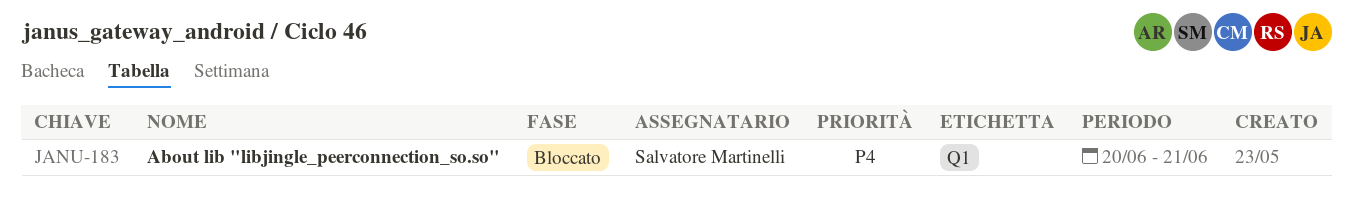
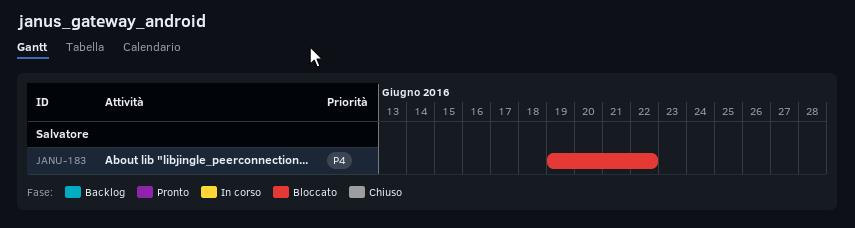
JANU-183, start: Jun 20 -> Jun 19
JANU-183, due: Jun 21 -> Jun 22

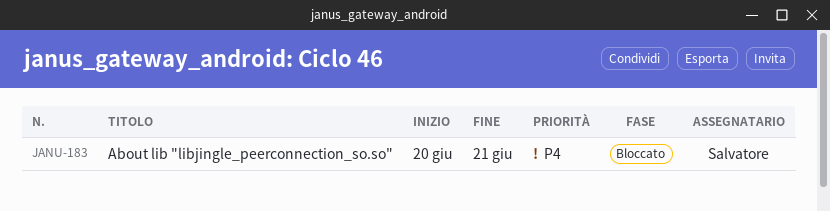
JANU-183, start: Jun 19 -> Jun 20
JANU-183, due: Jun 22 -> Jun 21

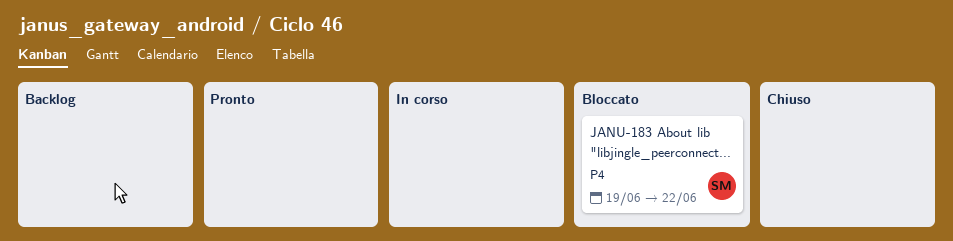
JANU-183, start: Jun 20 -> Jun 19
JANU-183, due: Jun 21 -> Jun 22

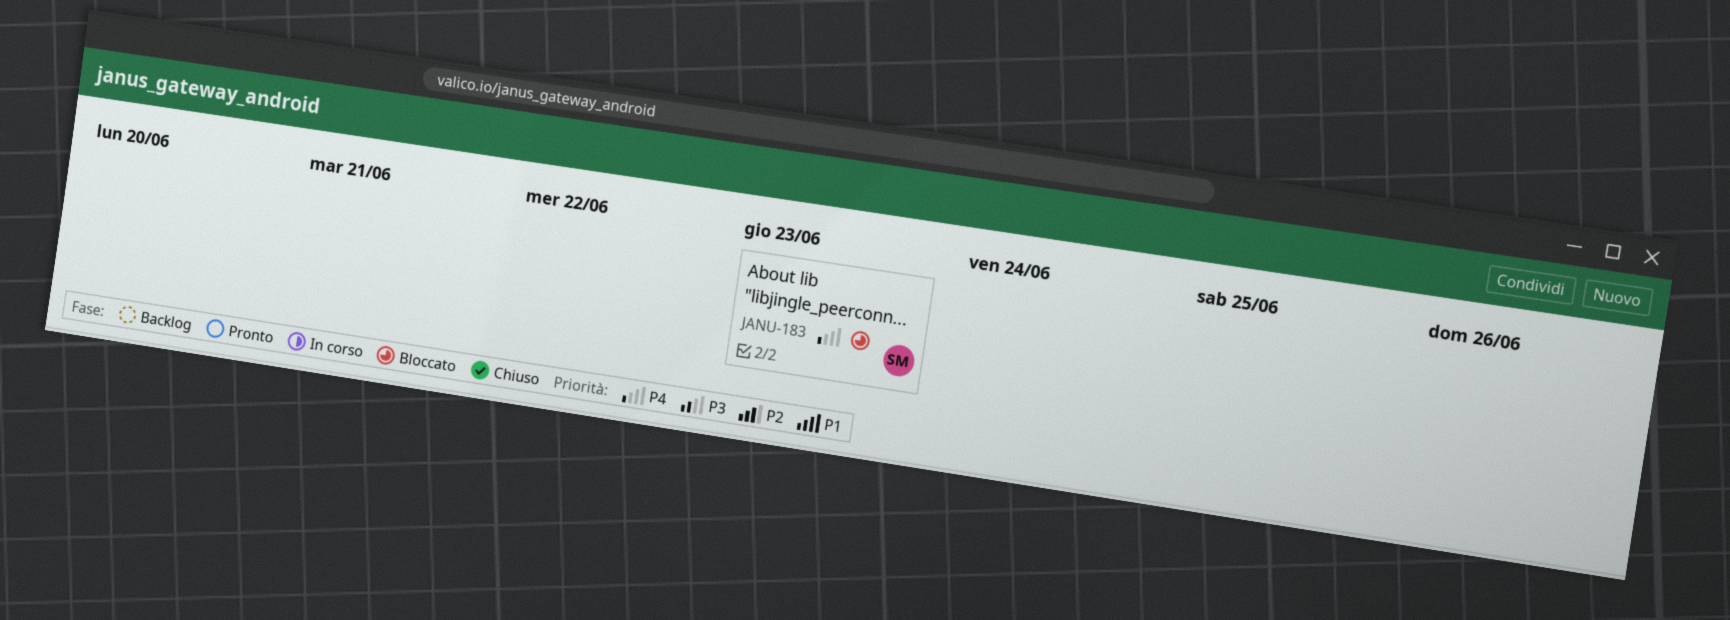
JANU-183, due: Jun 22 -> Jun 23

